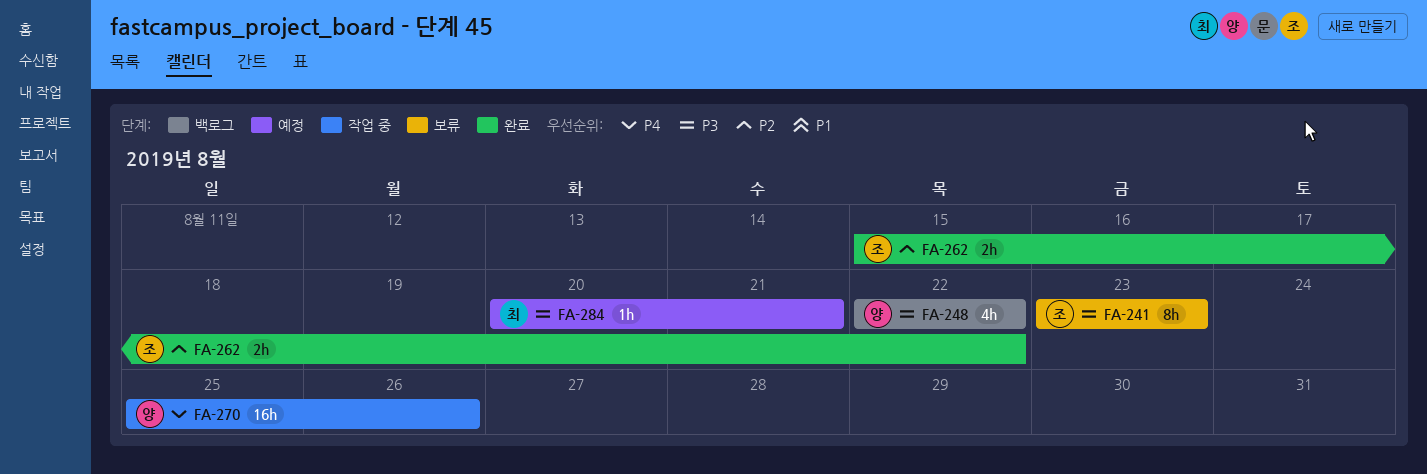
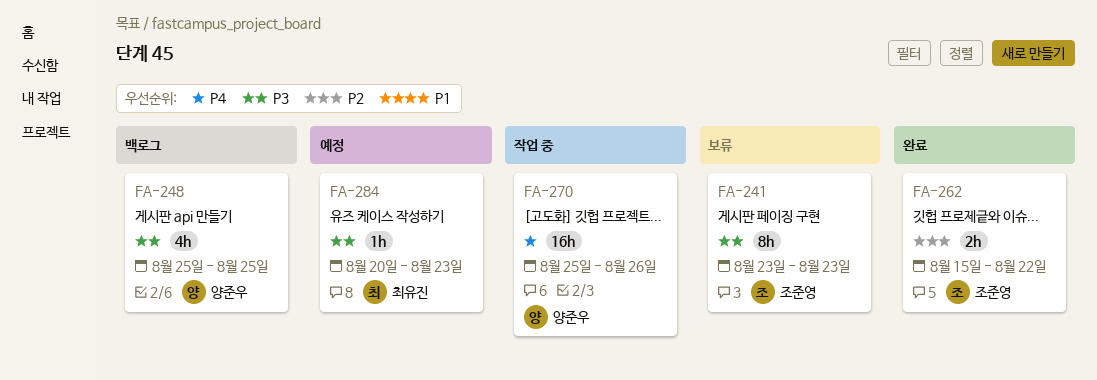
FA-248, start: Aug 22 -> Aug 25
FA-248, due: Aug 22 -> Aug 25
FA-284, due: Aug 21 -> Aug 23

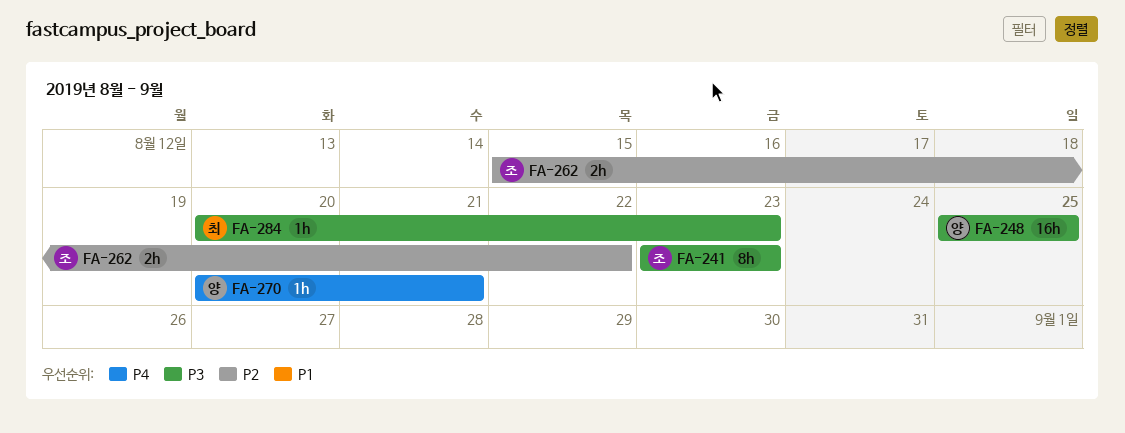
FA-248, estimate: 4h -> 16h
FA-270, estimate: 16h -> 1h
FA-270, start: Aug 25 -> Aug 20
FA-270, due: Aug 26 -> Aug 21

